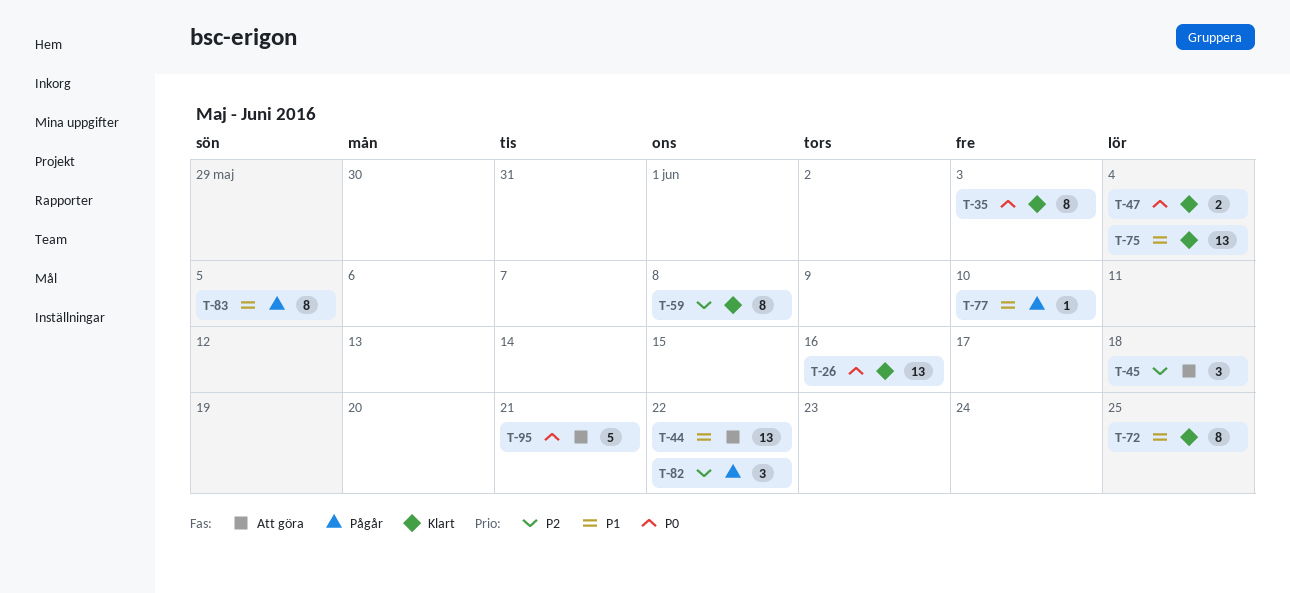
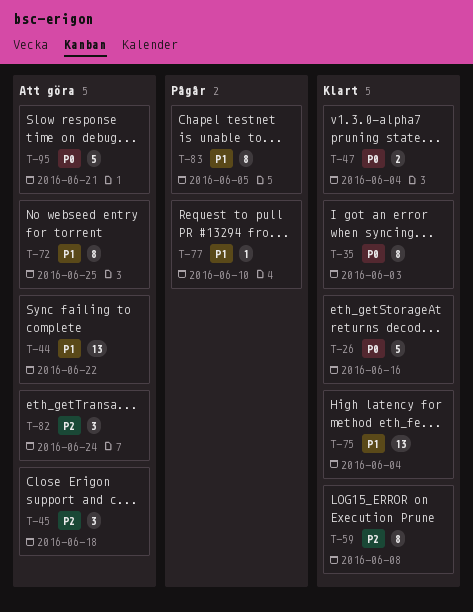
T-26, estimate: 13 -> 5
T-72, status: Klart -> Att göra
T-82, status: Pågår -> Att göra
T-82, due: Jun 22 -> Jun 24

